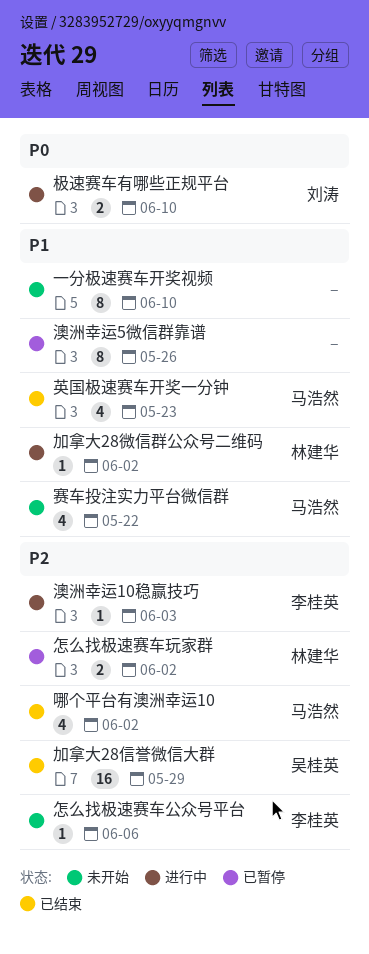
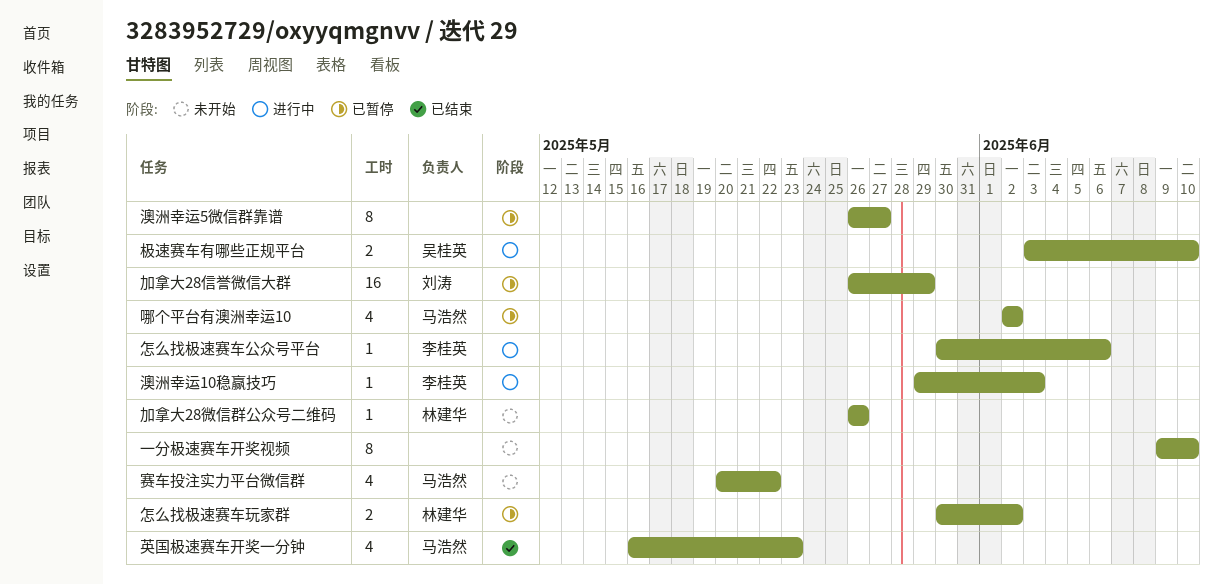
加拿大28信誉微信大群, status: 已结束 -> 已暂停
加拿大28信誉微信大群, owner: 吴桂英 -> 刘涛
加拿大28微信群公众号二维码, status: 进行中 -> 未开始
加拿大28微信群公众号二维码, due: Jun 2 -> May 26
哪个平台有澳洲幸运10, status: 已结束 -> 已暂停
怎么找极速赛车公众号平台, status: 未开始 -> 进行中
极速赛车有哪些正规平台, owner: 刘涛 -> 吴桂英
澳洲幸运5微信群靠谱, due: May 26 -> May 27

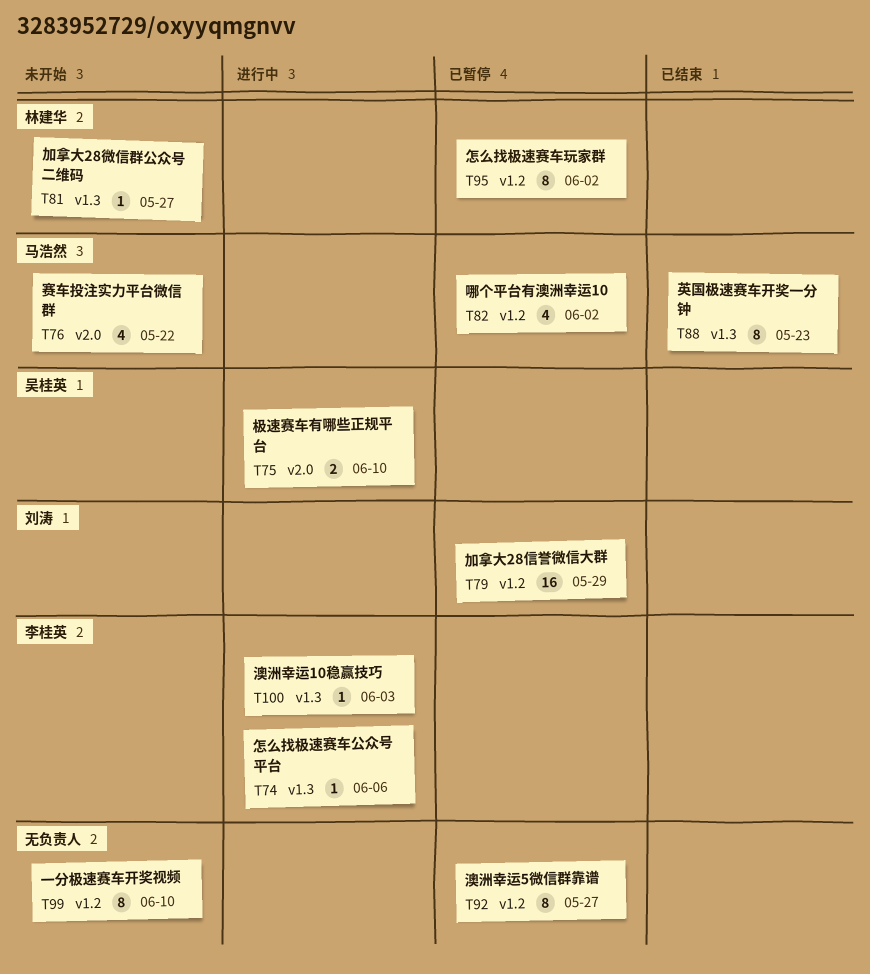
加拿大28微信群公众号二维码, due: May 26 -> May 27
怎么找极速赛车玩家群, estimate: 2 -> 8
英国极速赛车开奖一分钟, estimate: 4 -> 8

